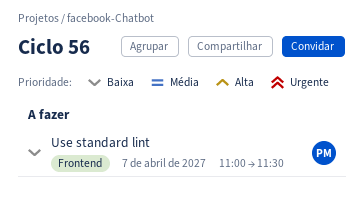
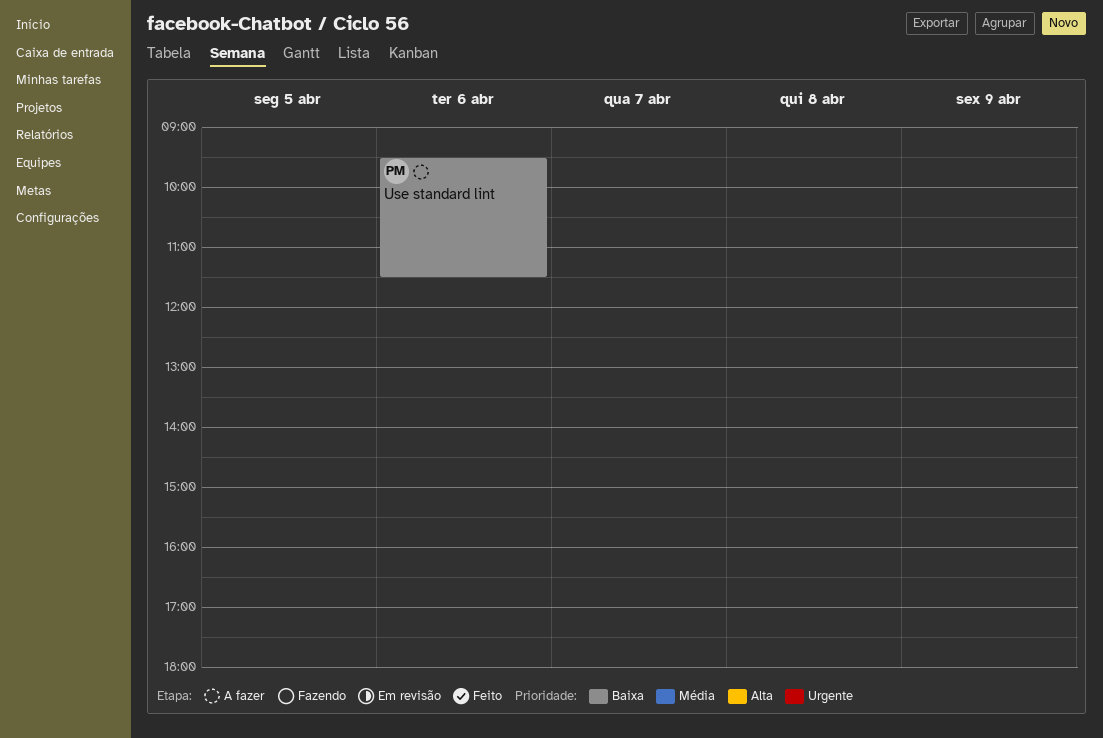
Use standard lint, day: Apr 7 -> Apr 6
Use standard lint, begins: 11:00 -> 09:30

